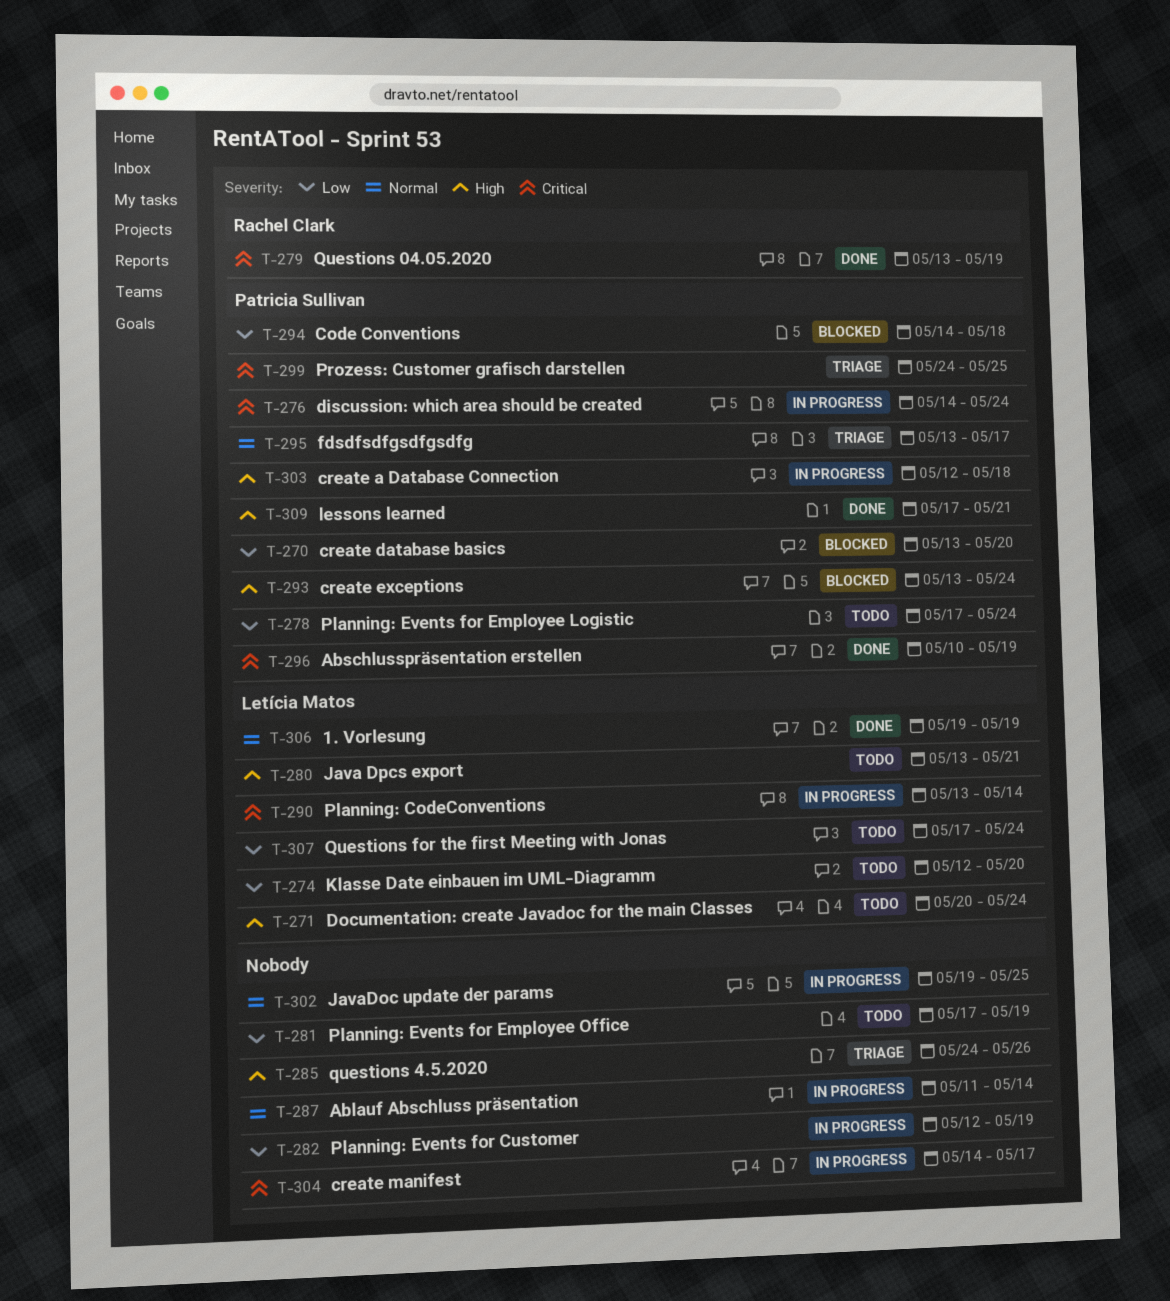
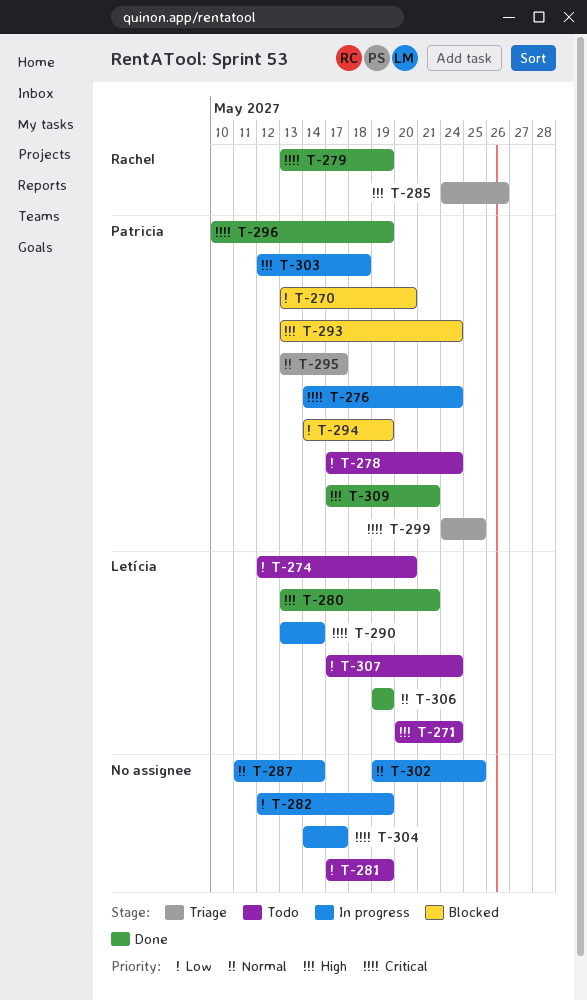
T-280, status: Todo -> Done
T-285, owner: none -> Rachel Clark
T-294, due: May 18 -> May 19

